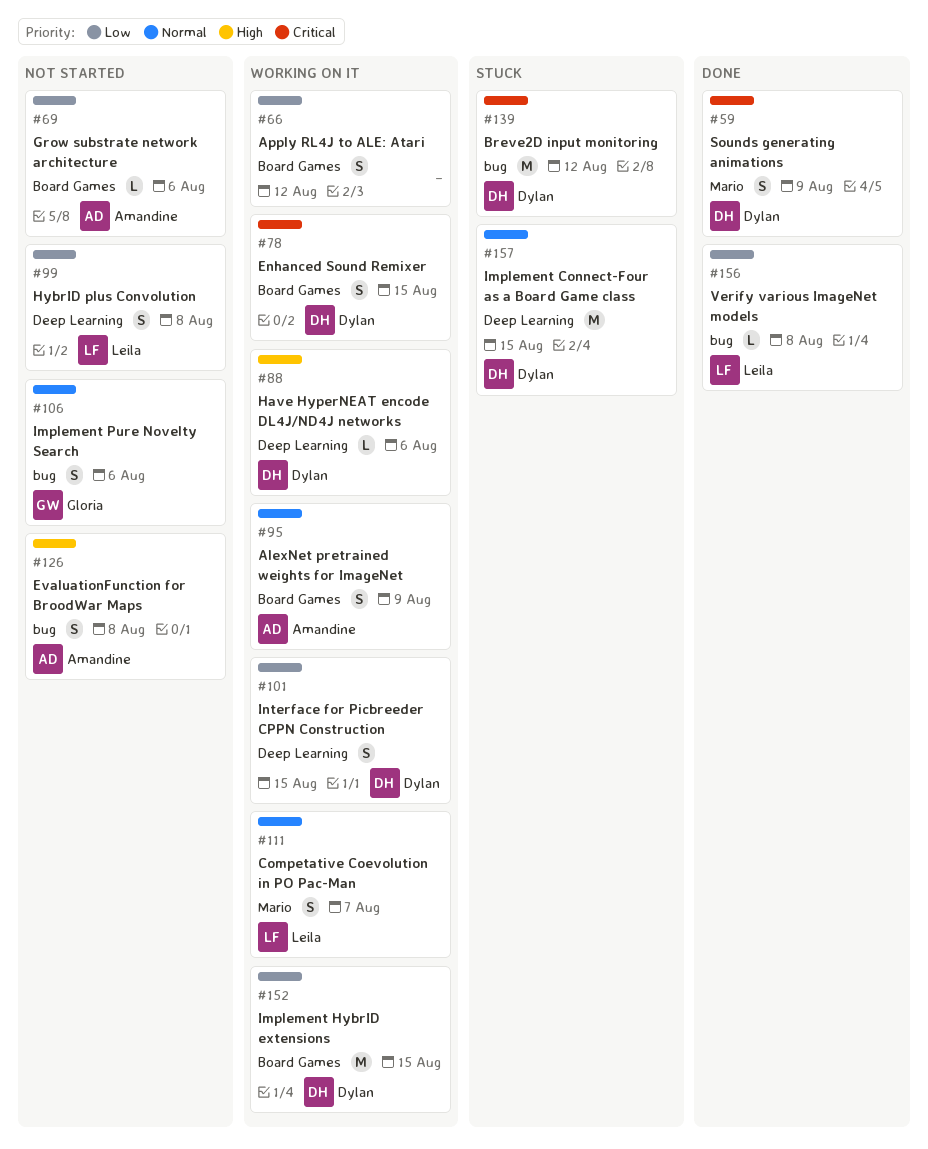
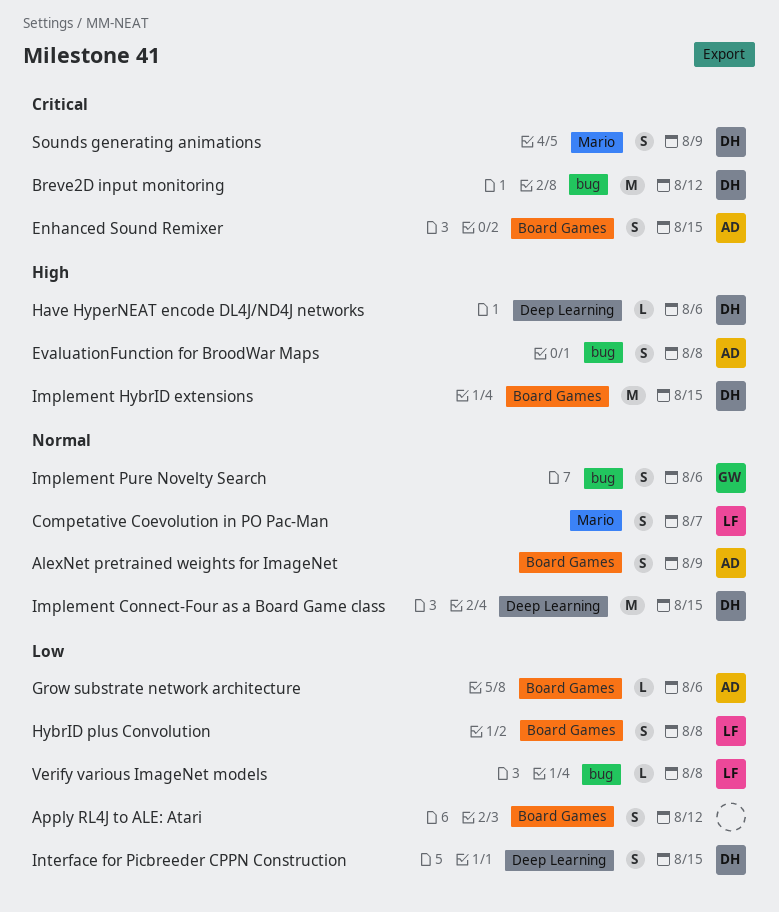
Enhanced Sound Remixer, owner: Dylan -> Amandine
HybrID plus Convolution, label: Deep Learning -> Board Games
Implement HybrID extensions, priority: Low -> High

